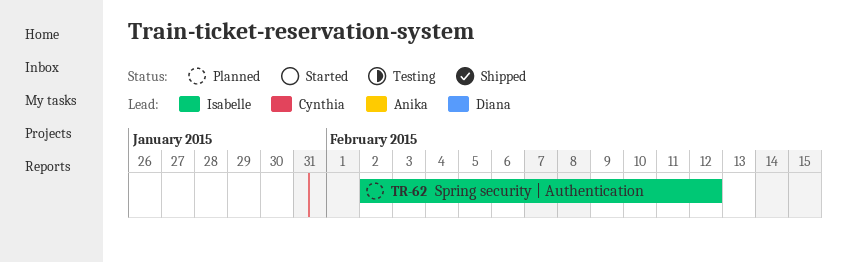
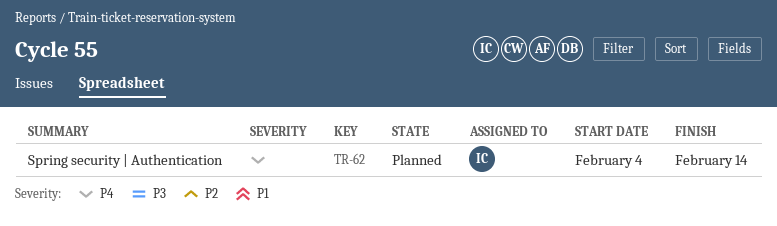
TR-62, start: Feb 2 -> Feb 4
TR-62, due: Feb 12 -> Feb 14

